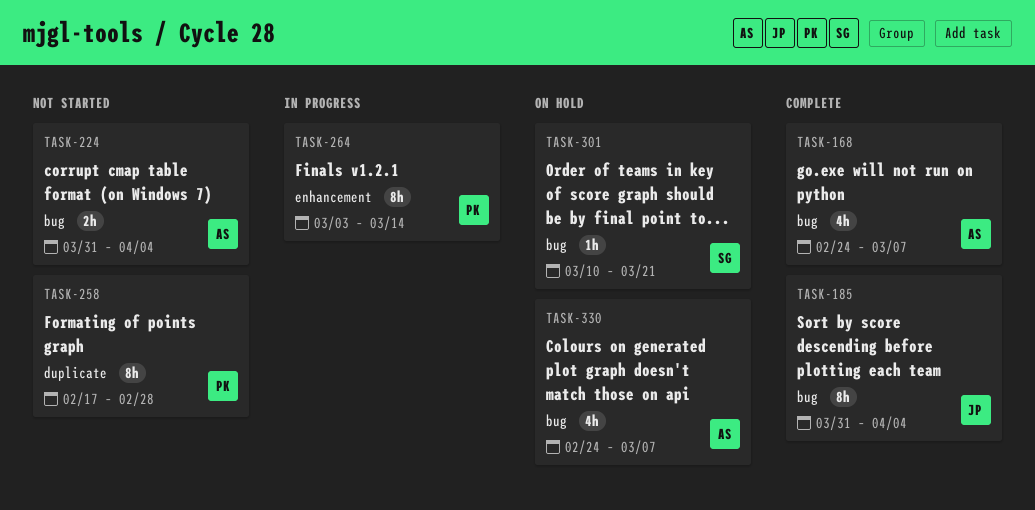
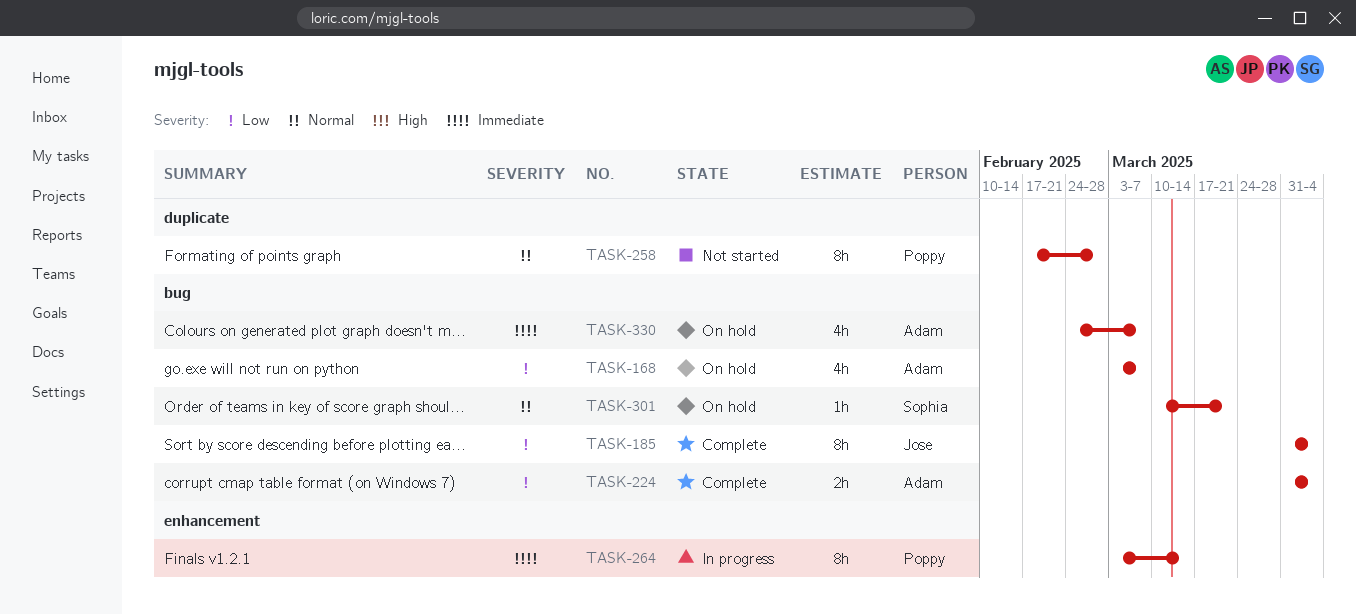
TASK-168, status: Complete -> On hold
TASK-168, start: Feb 24 -> Mar 3
TASK-224, status: Not started -> Complete

